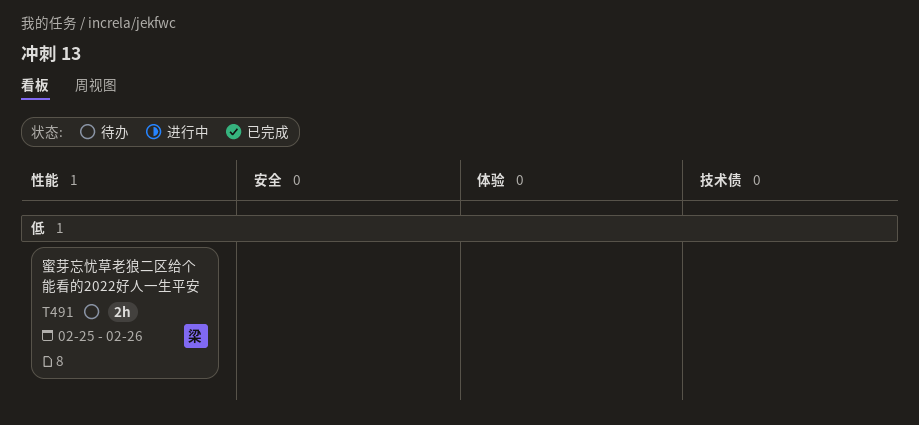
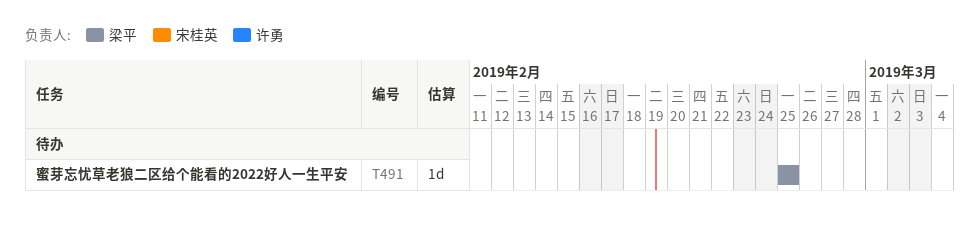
T491, estimate: 2h -> 1d
T491, due: Feb 26 -> Feb 25

